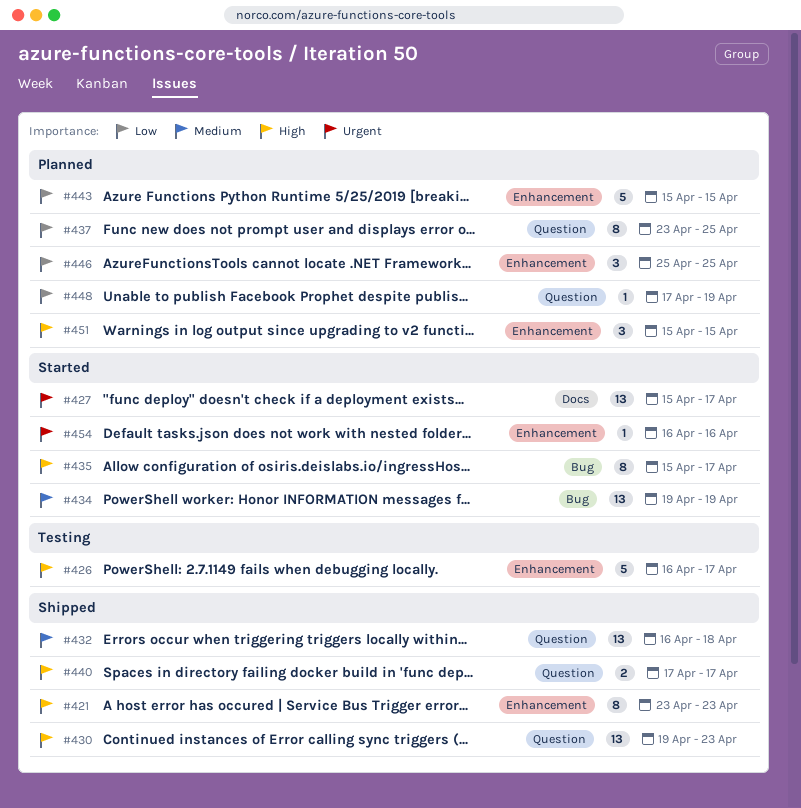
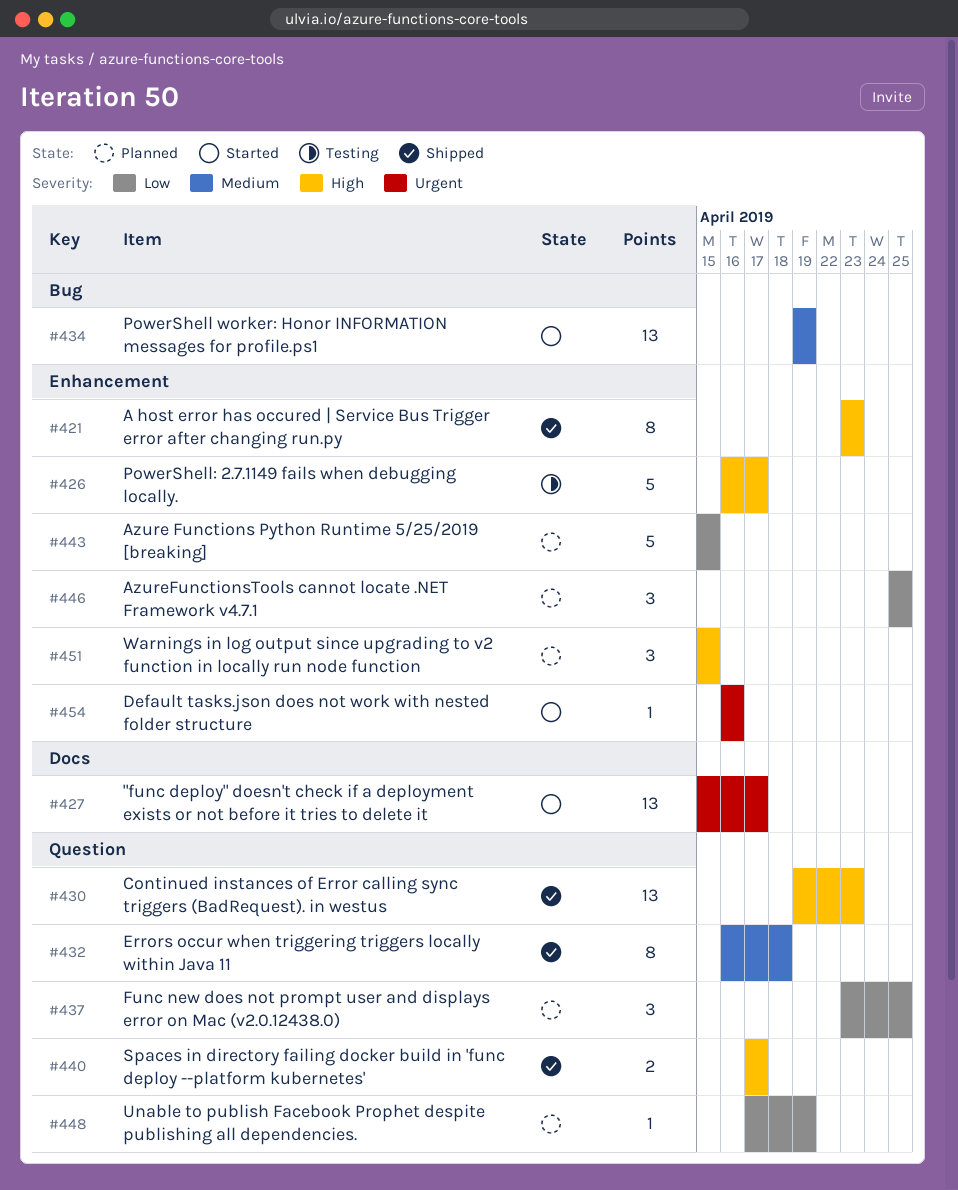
#432, estimate: 13 -> 8
#435: present -> none
#437, estimate: 8 -> 3

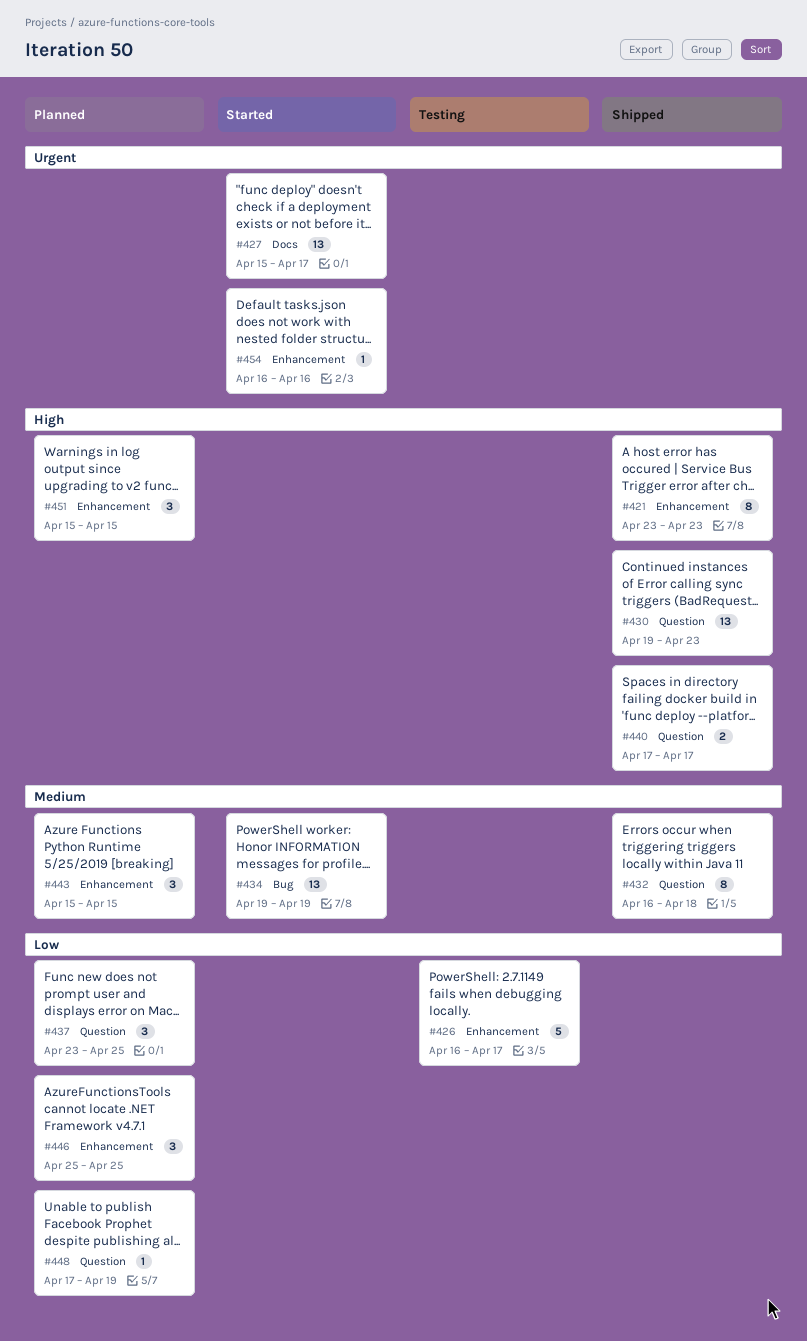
#426, priority: High -> Low
#443, priority: Low -> Medium
#443, estimate: 5 -> 3

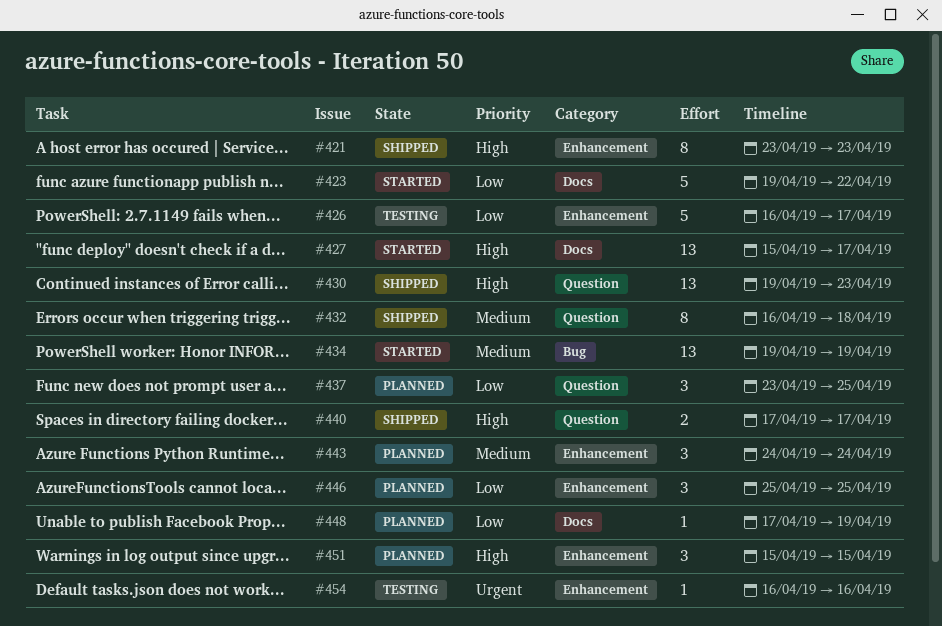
#423: none -> present
#427, priority: Urgent -> High
#443, start: Apr 15 -> Apr 24
#443, due: Apr 15 -> Apr 24
#448, label: Question -> Docs
#454, status: Started -> Testing

